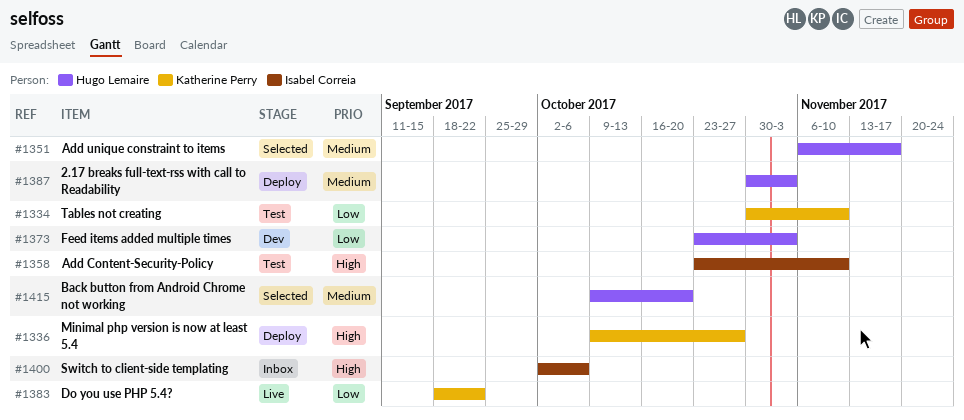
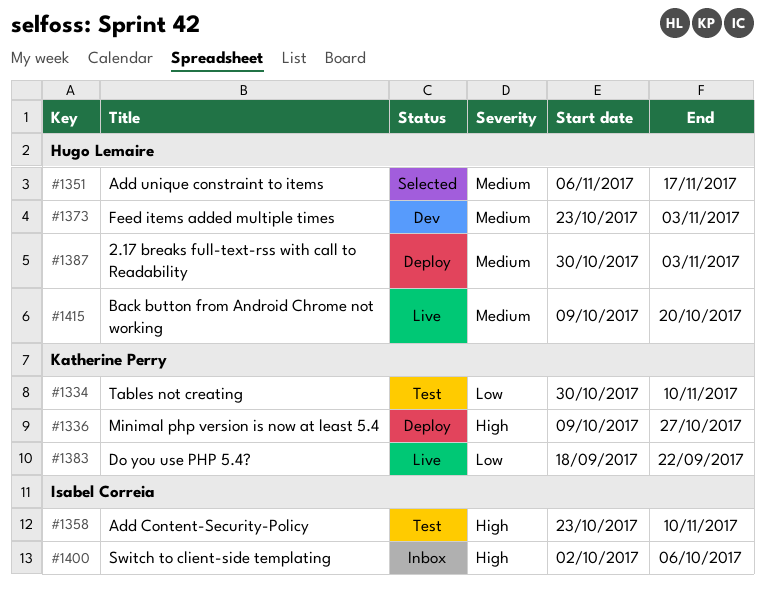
#1373, priority: Low -> Medium
#1415, status: Selected -> Live

